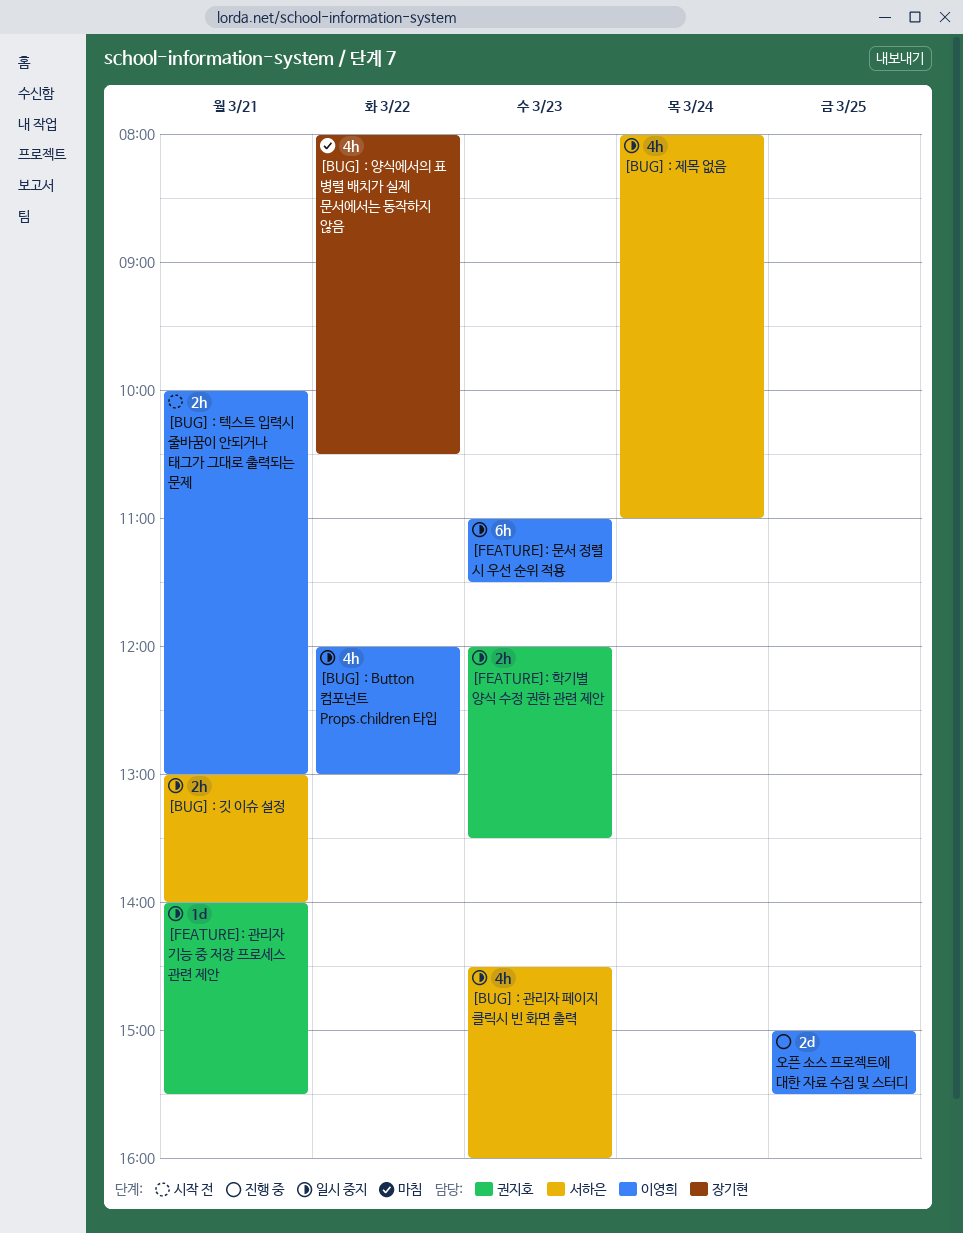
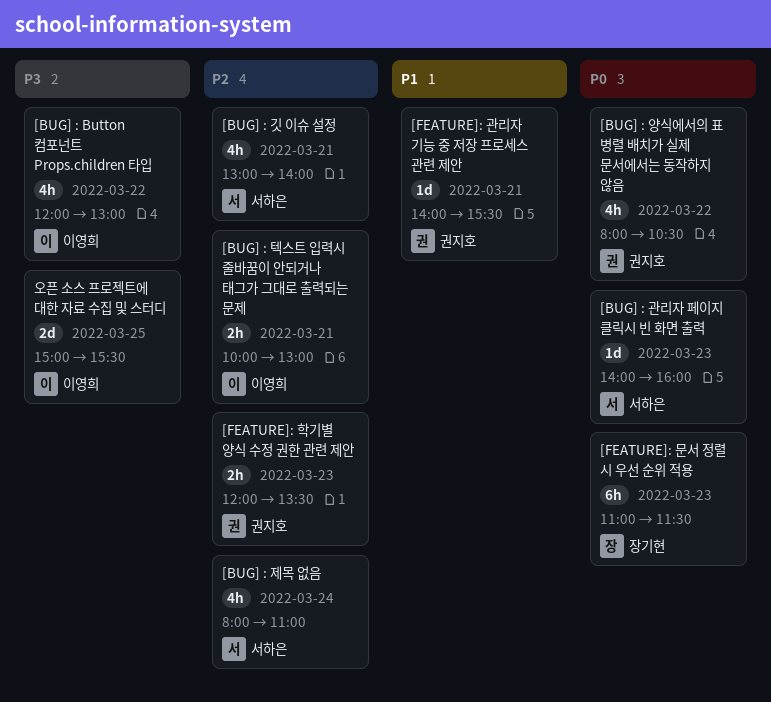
[BUG] : 관리자 페이지 클릭시 빈 화면 출력, estimate: 4h -> 1d
[BUG] : 관리자 페이지 클릭시 빈 화면 출력, begins: 14:30 -> 14:00
[BUG] : 깃 이슈 설정, estimate: 2h -> 4h
[BUG] : 양식에서의 표 병렬 배치가 실제 문서에서는 동작하지 않음, owner: 장기현 -> 권지호
[FEATURE]: 문서 정렬 시 우선 순위 적용, owner: 이영희 -> 장기현

